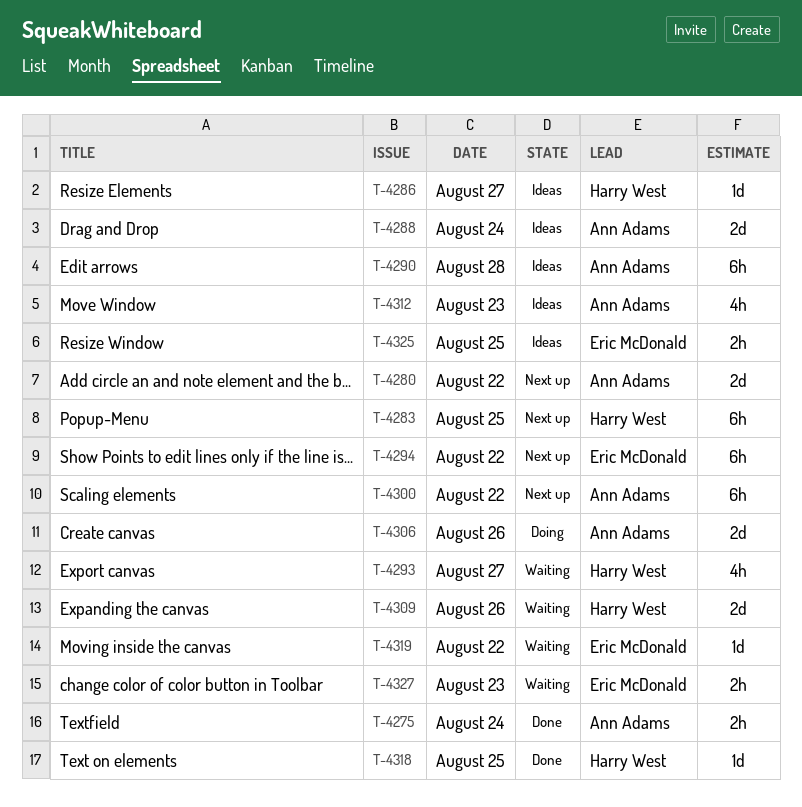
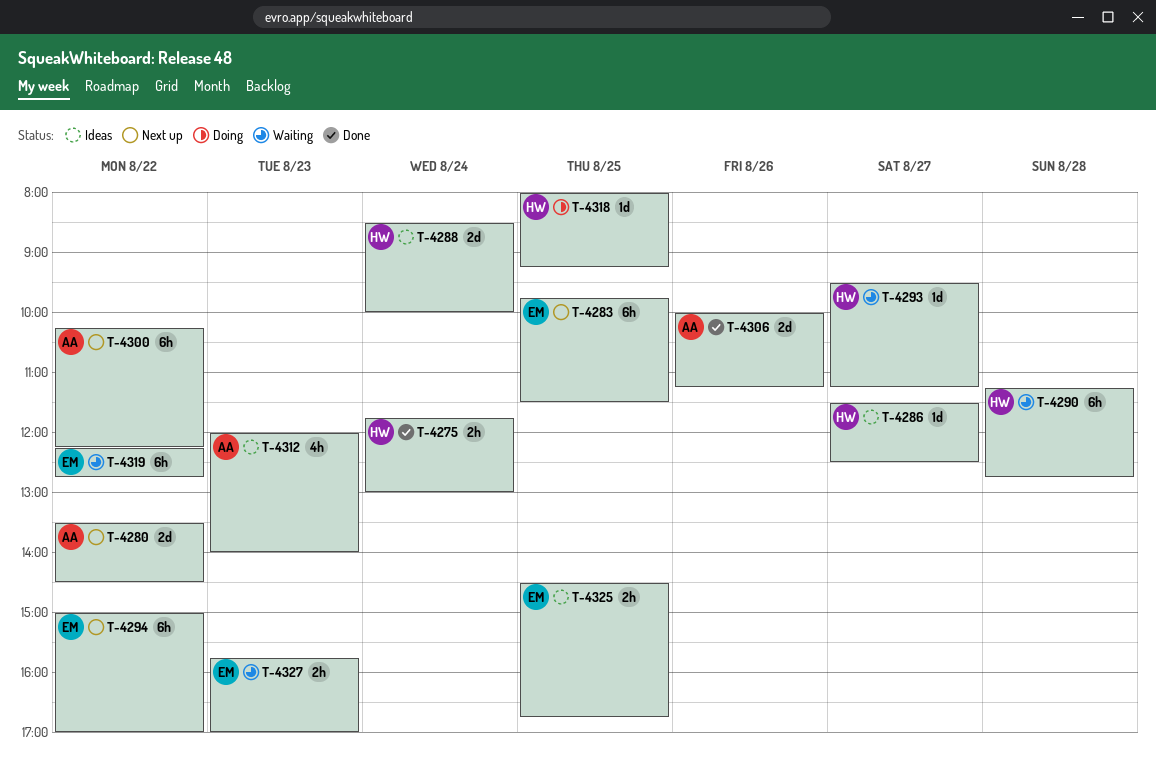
T-4275, owner: Ann Adams -> Harry West
T-4283, owner: Harry West -> Eric McDonald
T-4288, owner: Ann Adams -> Harry West
T-4290, status: Ideas -> Waiting
T-4290, owner: Ann Adams -> Harry West
T-4293, estimate: 4h -> 1d
T-4306, status: Doing -> Done
T-4309: present -> none
T-4318, status: Done -> Doing
T-4319, estimate: 1d -> 6h

